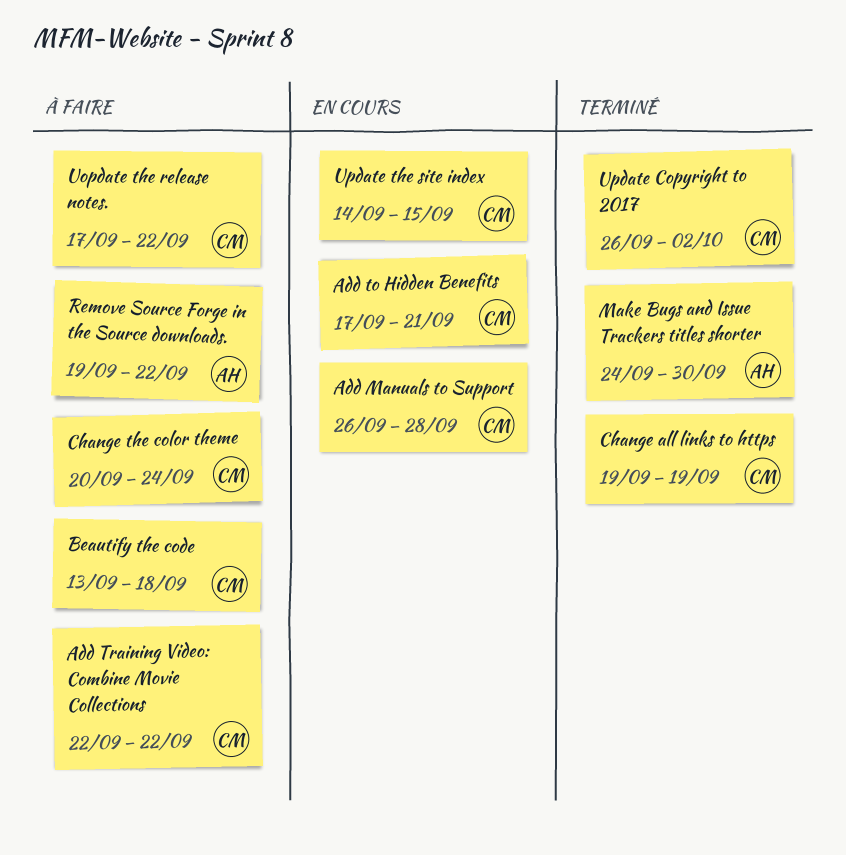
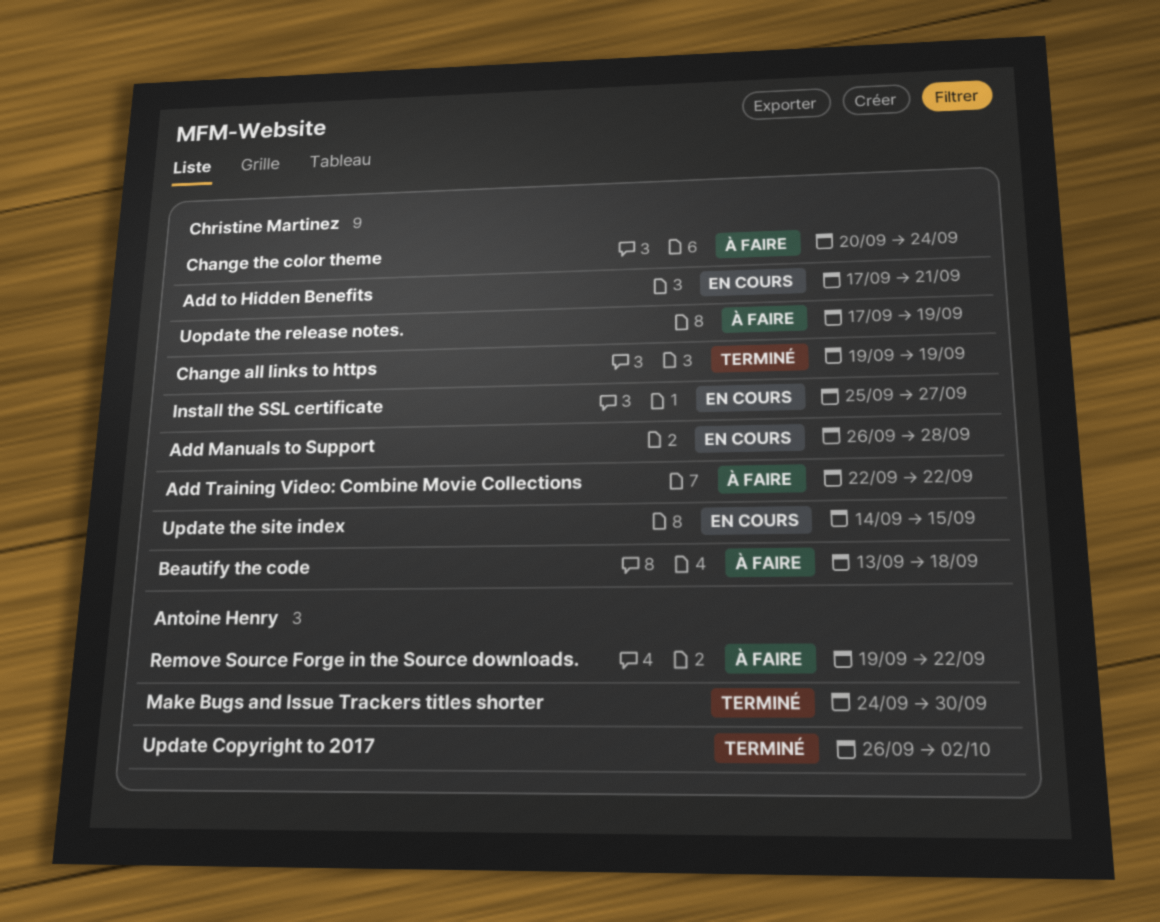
Install the SSL certificate: none -> present
Uopdate the release notes., due: Sep 22 -> Sep 19
Update Copyright to 2017, owner: Christine Martinez -> Antoine Henry

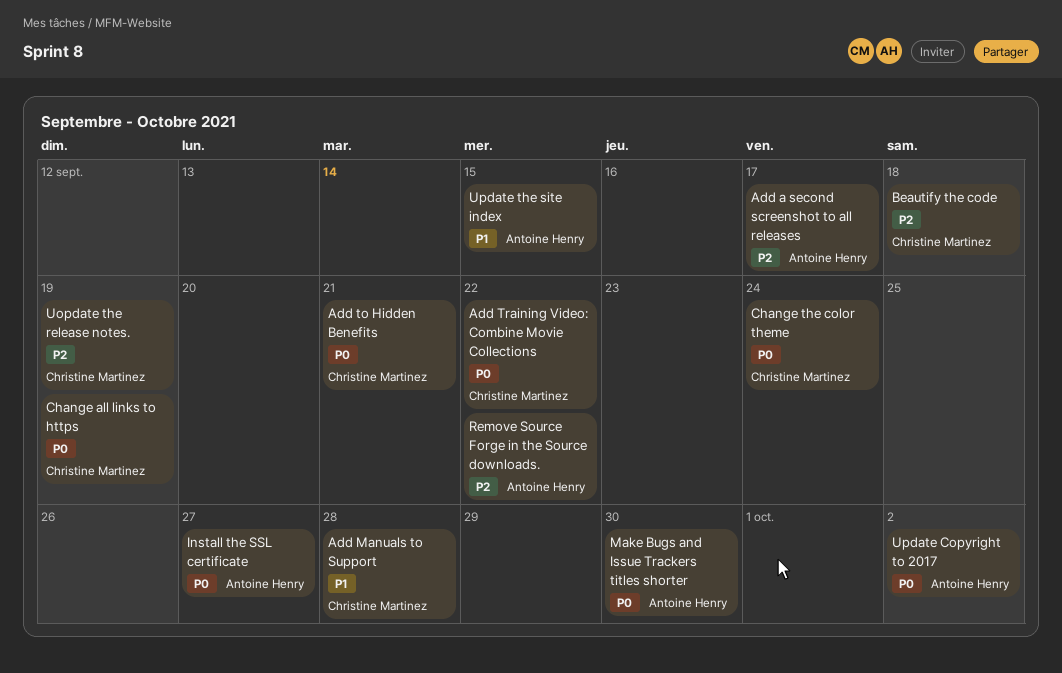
Add a second screenshot to all releases: none -> present
Install the SSL certificate, owner: Christine Martinez -> Antoine Henry
Update the site index, owner: Christine Martinez -> Antoine Henry

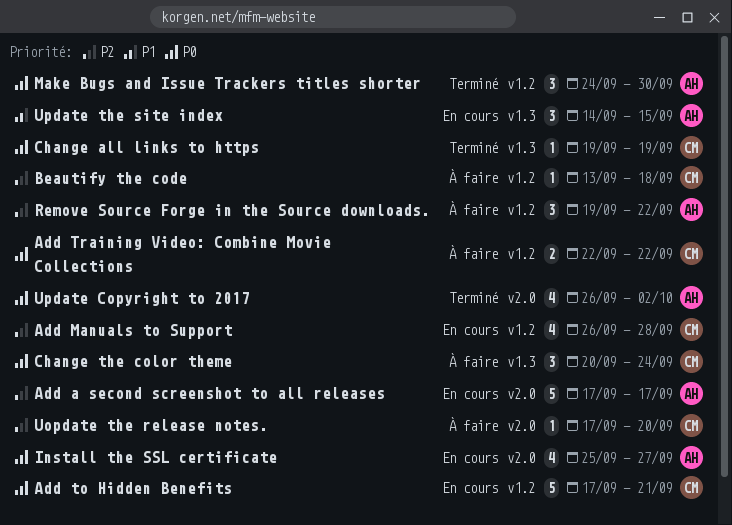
Add Manuals to Support, priority: P1 -> P2
Uopdate the release notes., due: Sep 19 -> Sep 20

